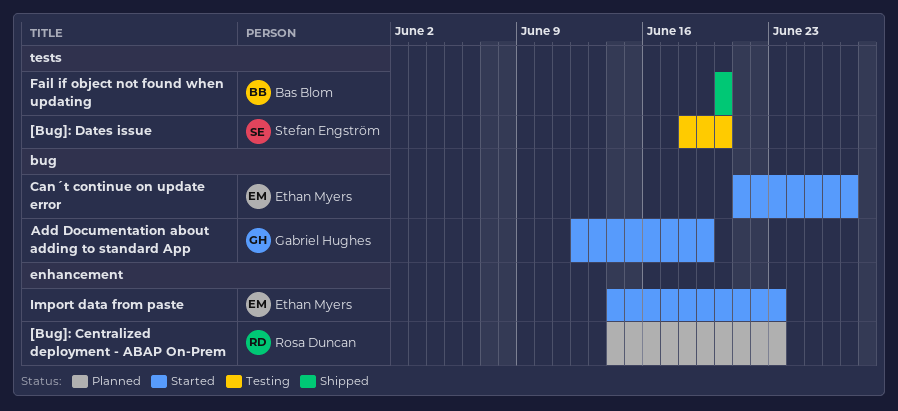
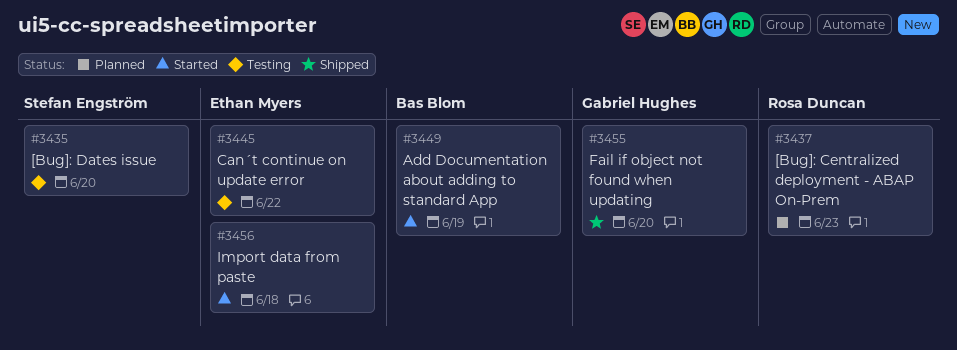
Add Documentation about adding to standard App, owner: Gabriel Hughes -> Bas Blom
Can´t continue on update error, status: Started -> Testing
Can´t continue on update error, due: Jun 27 -> Jun 22
Fail if object not found when updating, owner: Bas Blom -> Gabriel Hughes
Import data from paste, due: Jun 23 -> Jun 18

